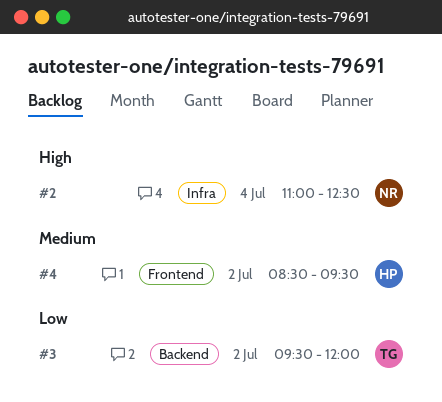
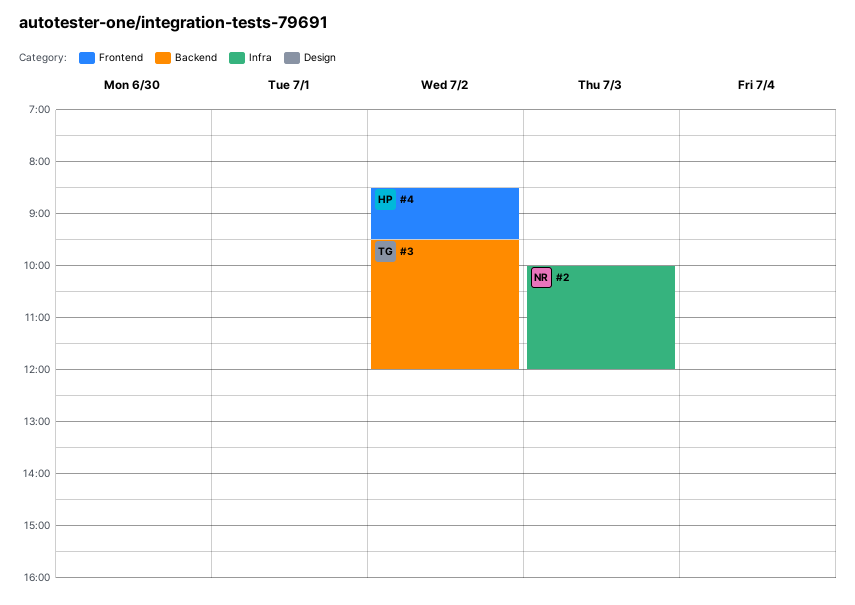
#2, day: Jul 4 -> Jul 3
#2, begins: 11:00 -> 10:00
#2, ends: 12:30 -> 12:00

